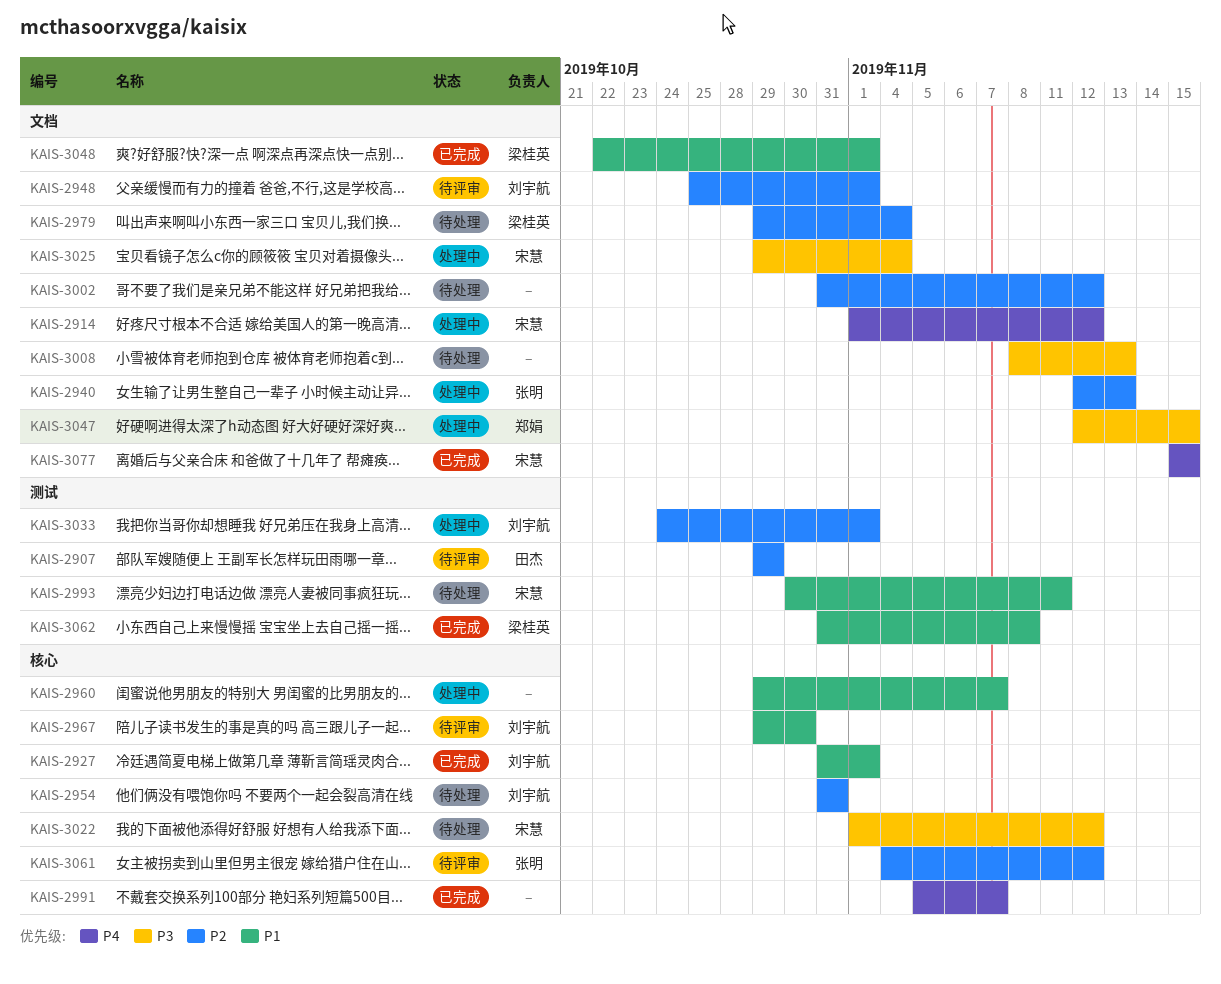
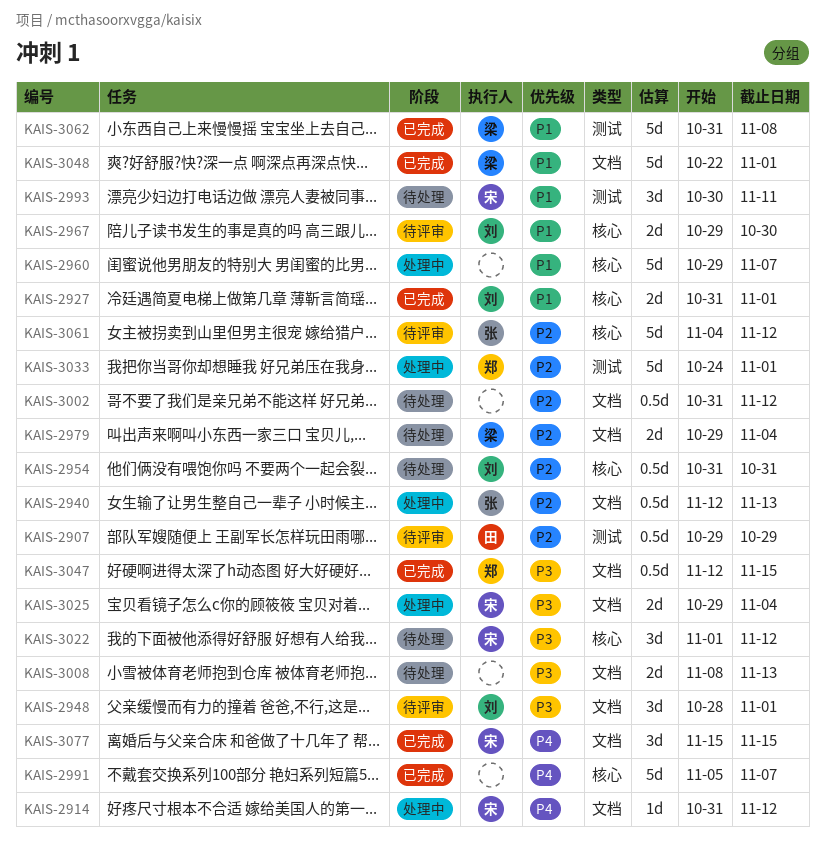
KAIS-2914, start: Nov 1 -> Oct 31
KAIS-2948, priority: P2 -> P3
KAIS-2948, start: Oct 25 -> Oct 28
KAIS-3033, owner: 刘宇航 -> 郑娟
KAIS-3047, status: 处理中 -> 已完成

